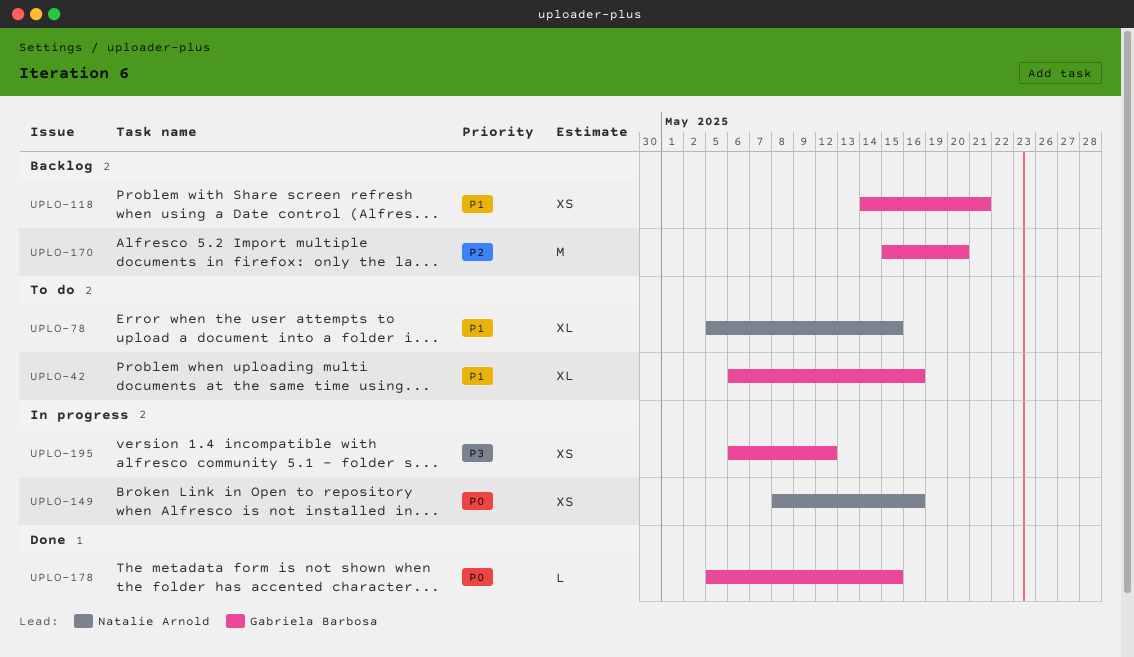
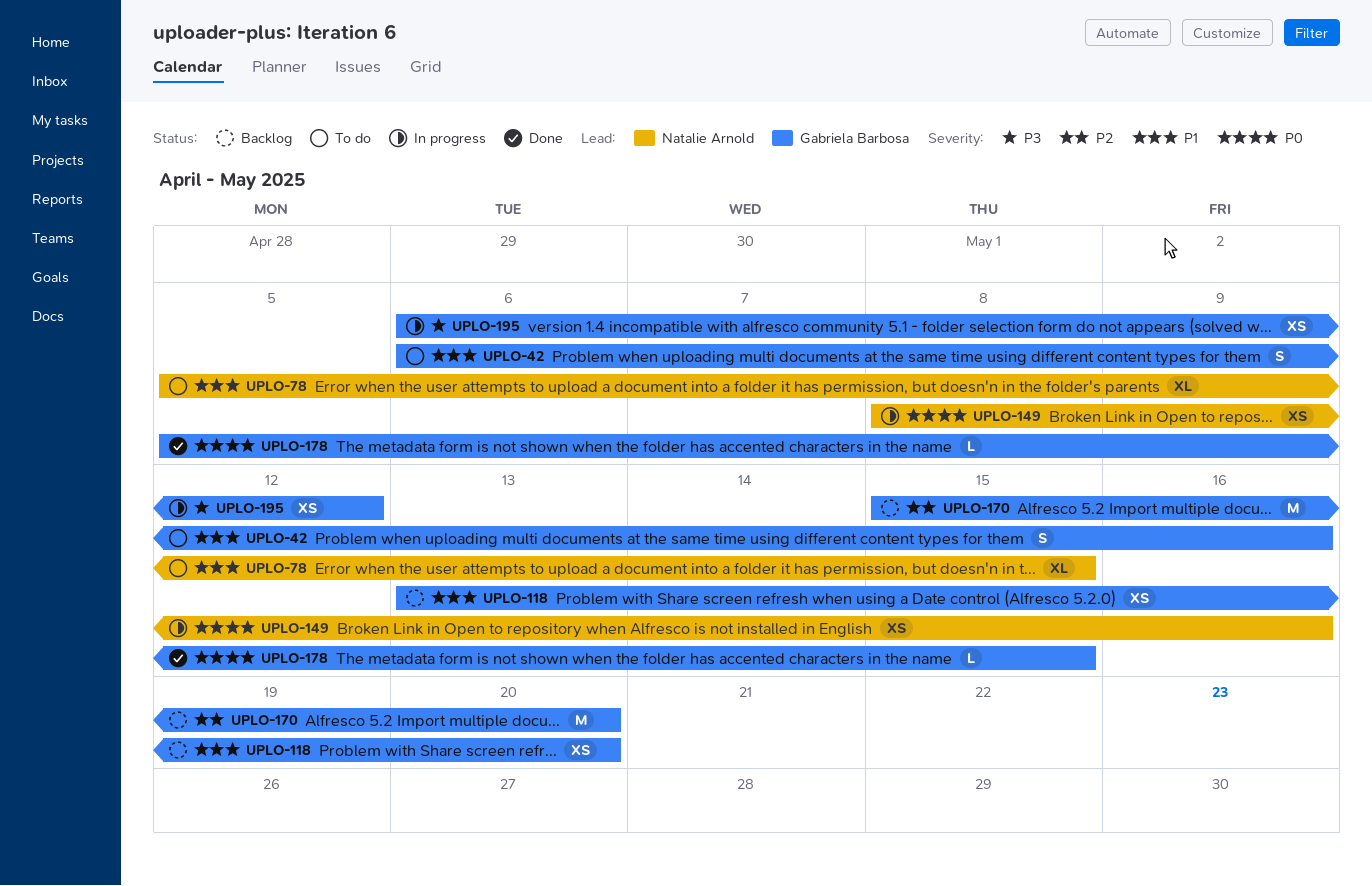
UPLO-42, estimate: XL -> S
UPLO-118, start: May 14 -> May 13
UPLO-118, due: May 21 -> May 20

